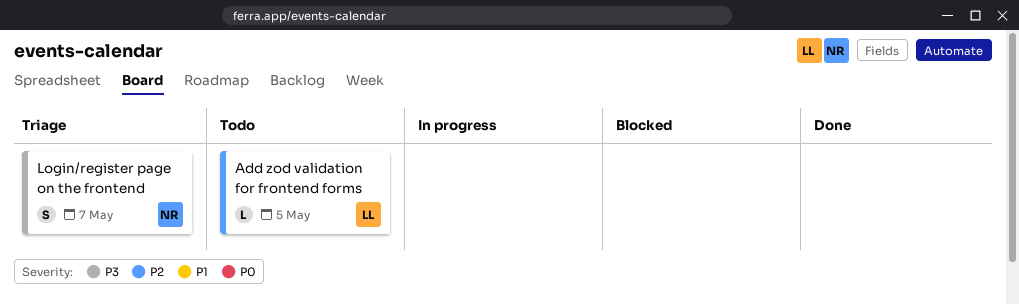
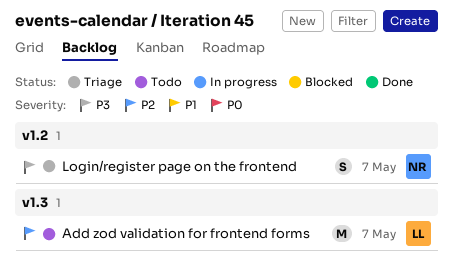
Add zod validation for frontend forms, estimate: L -> M
Add zod validation for frontend forms, due: May 5 -> May 7

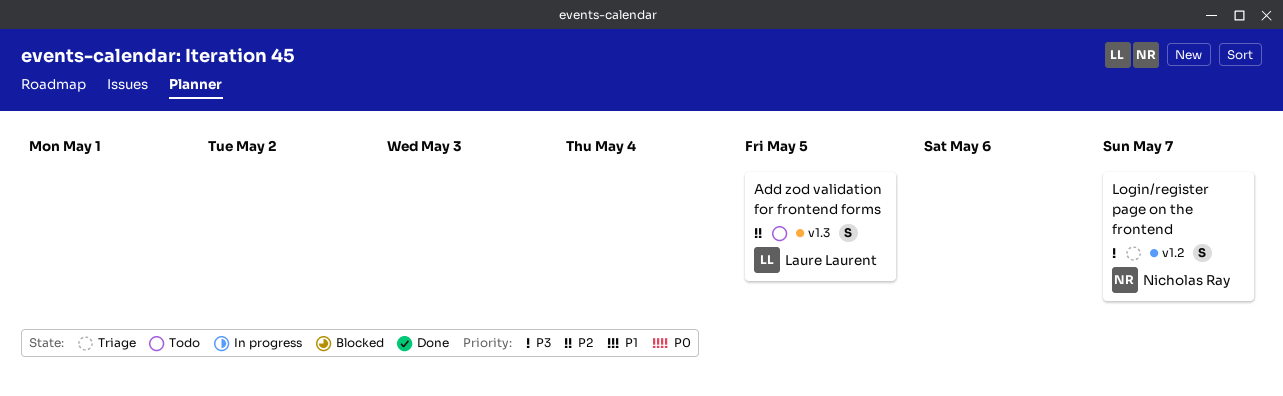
Add zod validation for frontend forms, estimate: M -> S
Add zod validation for frontend forms, due: May 7 -> May 5

